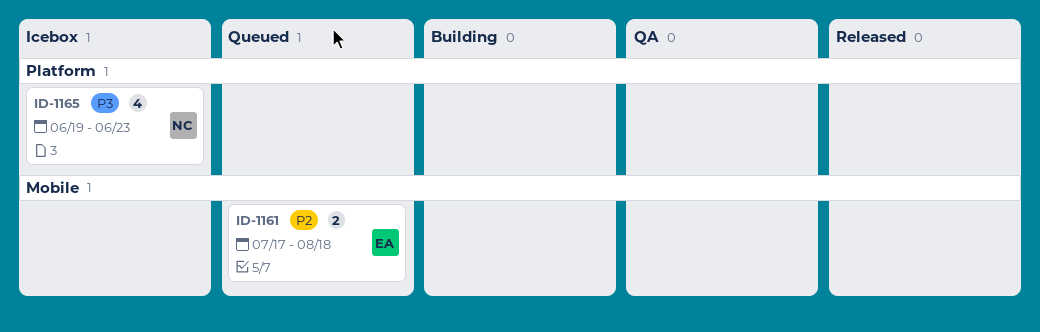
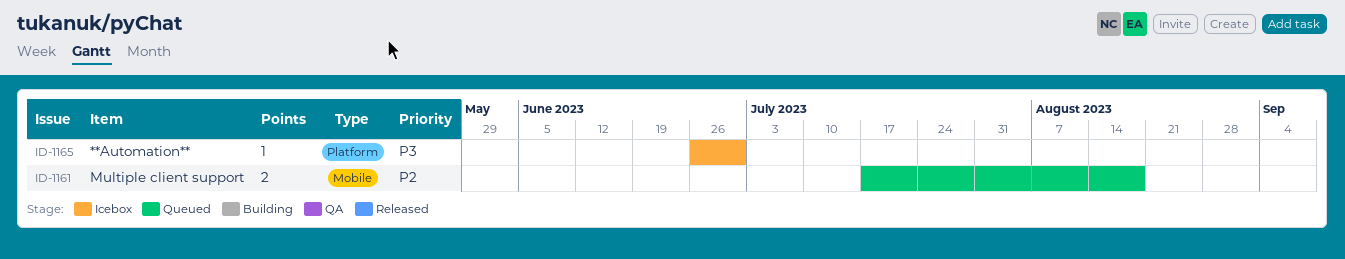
ID-1165, estimate: 4 -> 1
ID-1165, start: Jun 19 -> Jun 26
ID-1165, due: Jun 23 -> Jun 30

